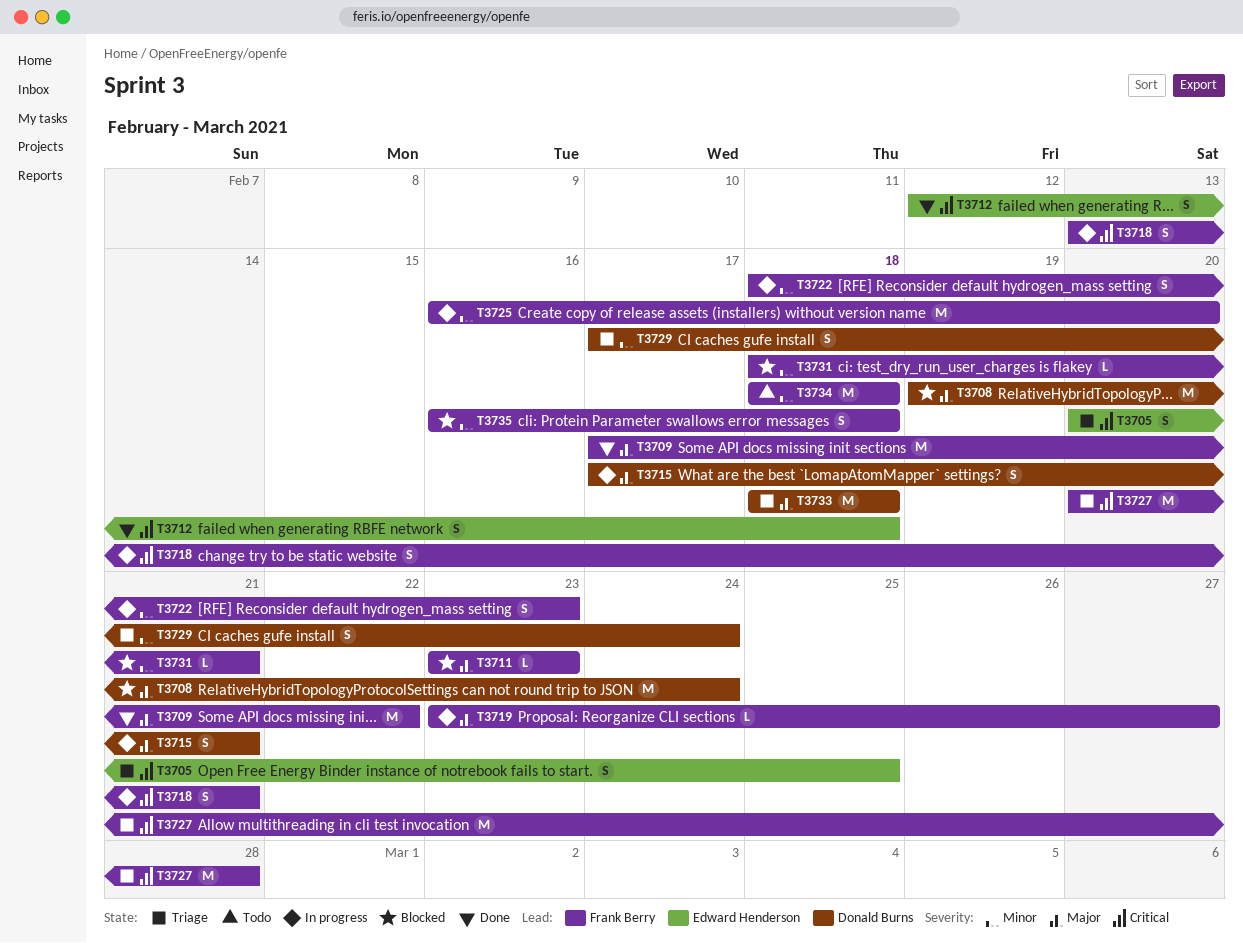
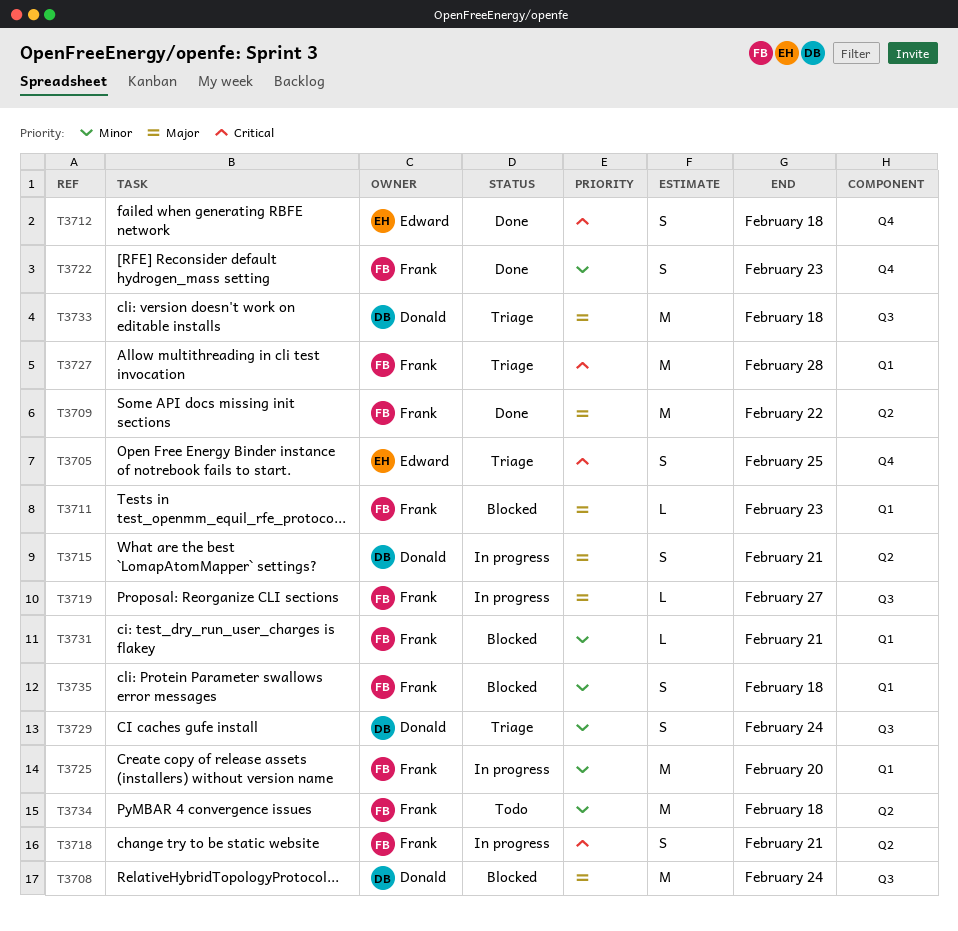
T3722, status: In progress -> Done

